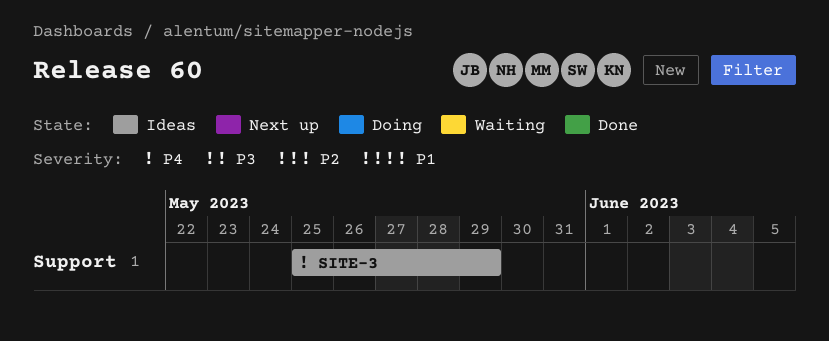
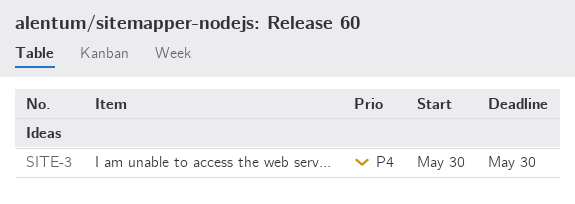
SITE-3, start: May 25 -> May 30
SITE-3, due: May 29 -> May 30

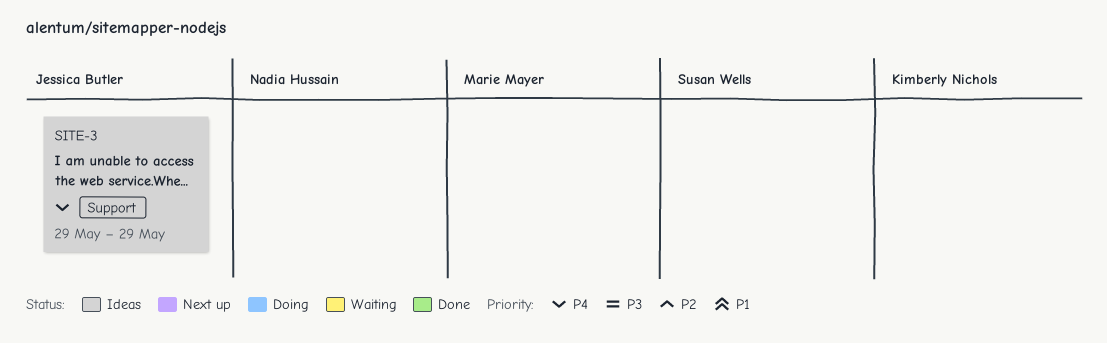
SITE-3, start: May 30 -> May 29
SITE-3, due: May 30 -> May 29

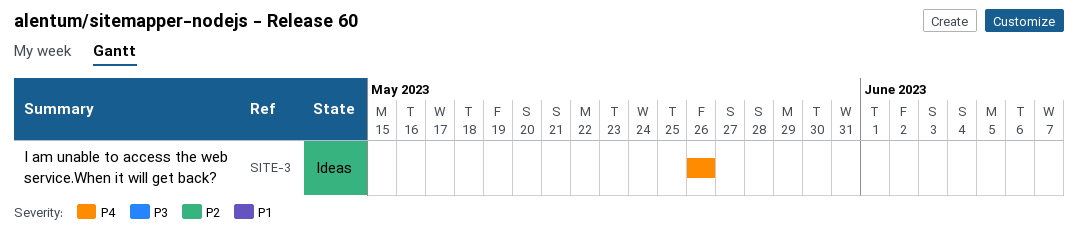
SITE-3, start: May 29 -> May 26
SITE-3, due: May 29 -> May 26

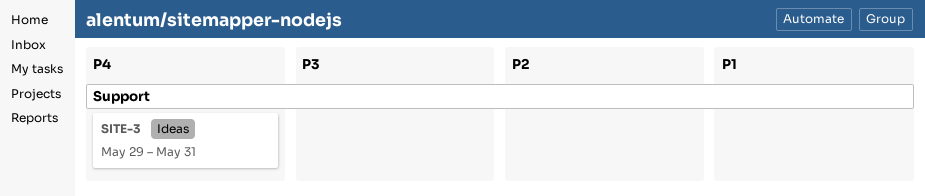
SITE-3, start: May 26 -> May 29
SITE-3, due: May 26 -> May 31

